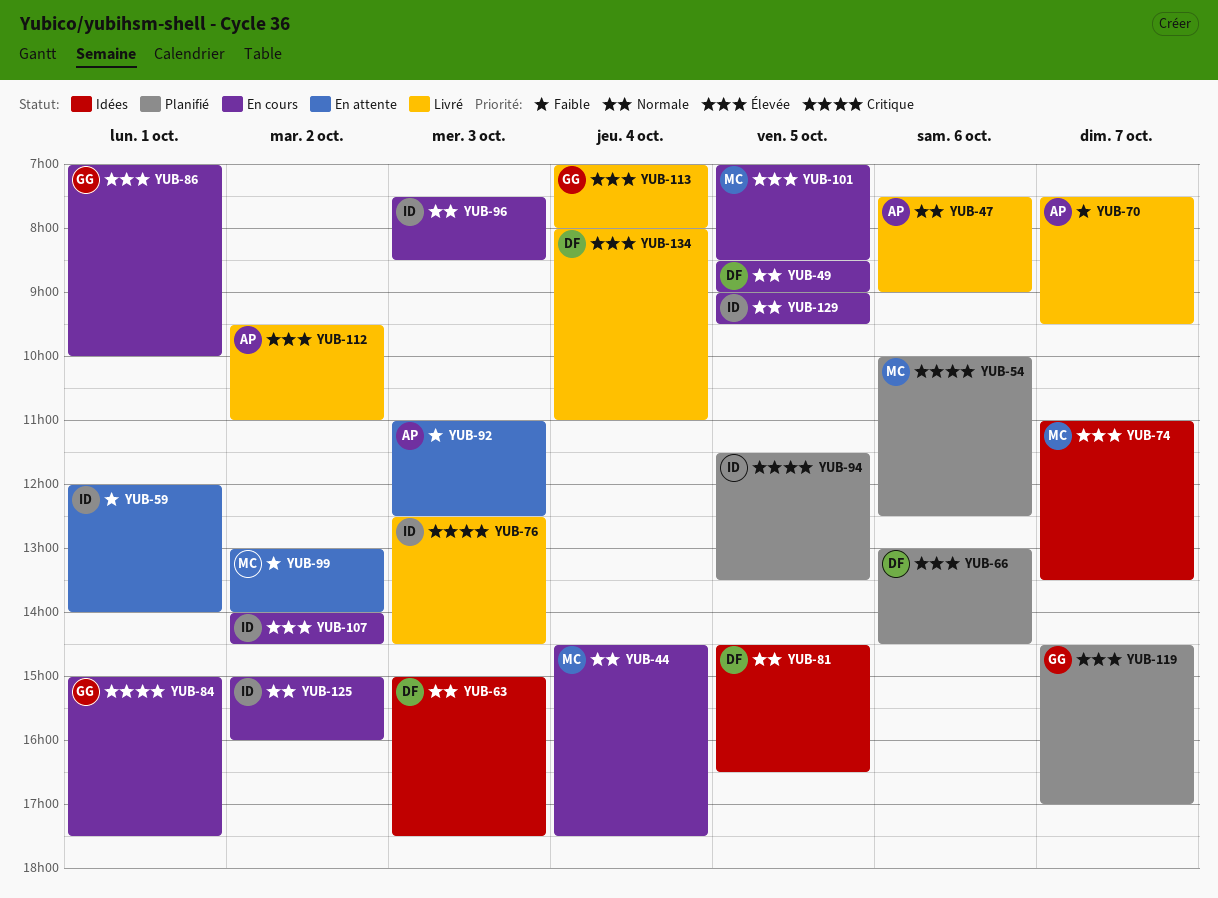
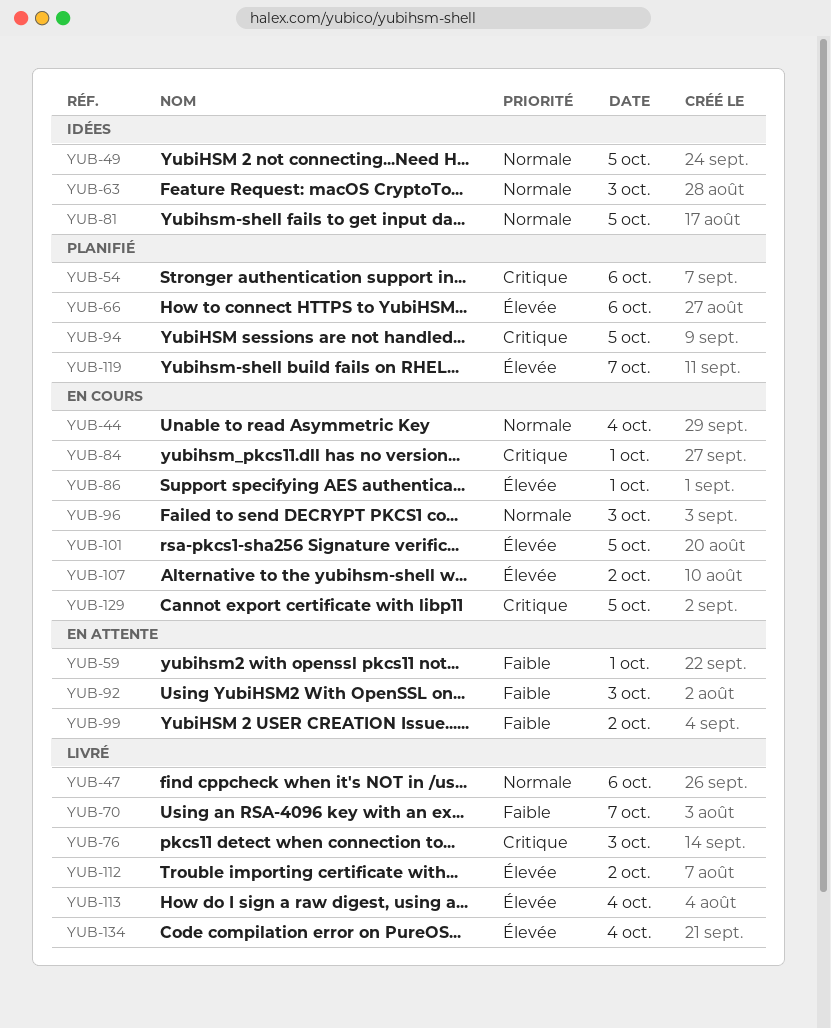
YUB-49, status: En cours -> Idées
YUB-74: present -> none
YUB-125: present -> none
YUB-129, priority: Normale -> Critique

